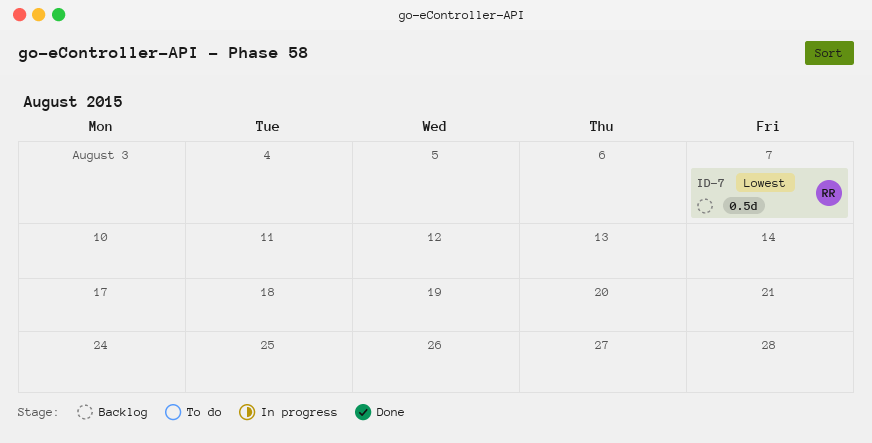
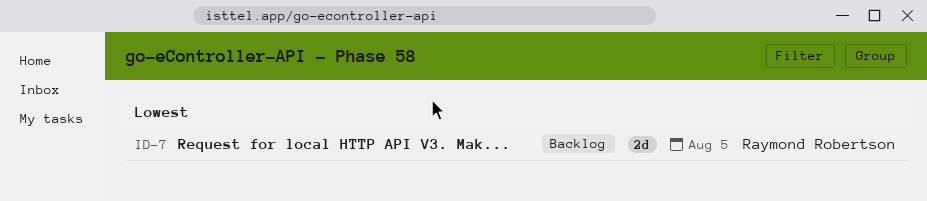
ID-7, estimate: 0.5d -> 2d
ID-7, due: Aug 7 -> Aug 5

